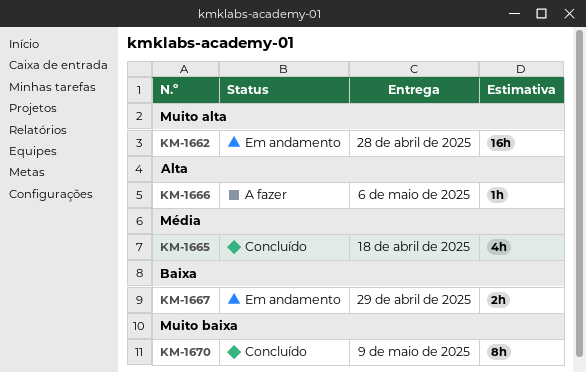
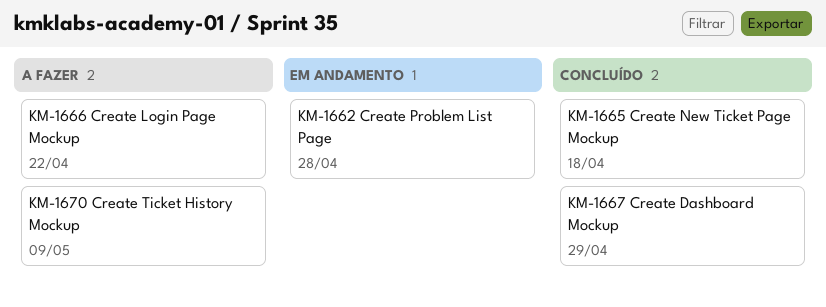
KM-1666, due: May 6 -> Apr 22
KM-1667, status: Em andamento -> Concluído
KM-1670, status: Concluído -> A fazer

